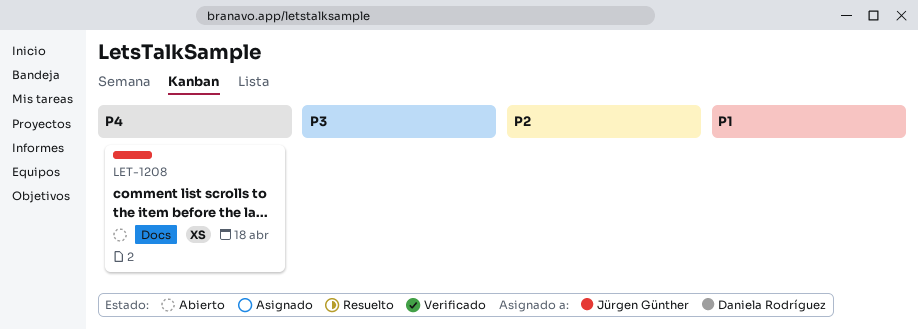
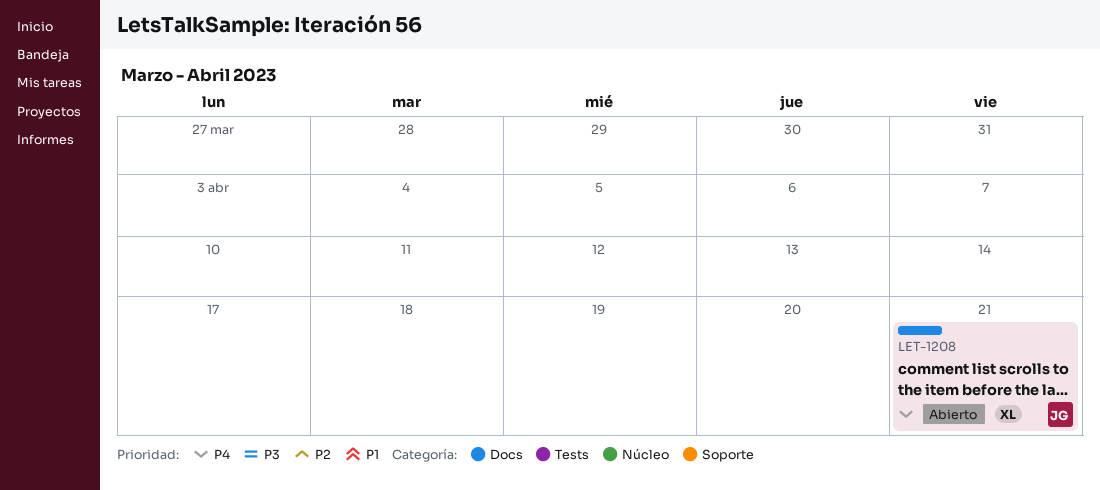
LET-1208, estimate: XS -> XL
LET-1208, due: Apr 18 -> Apr 21

